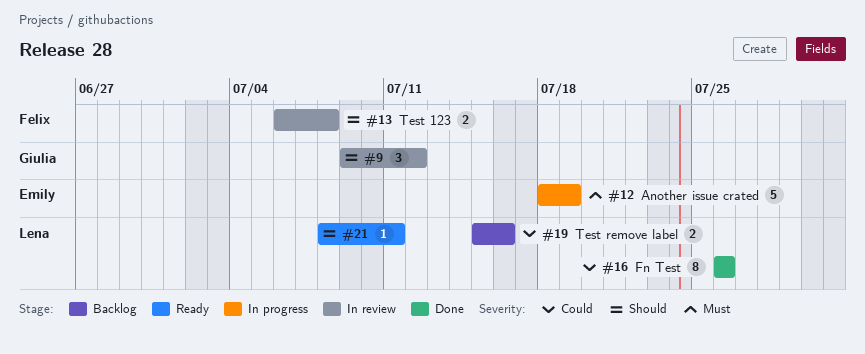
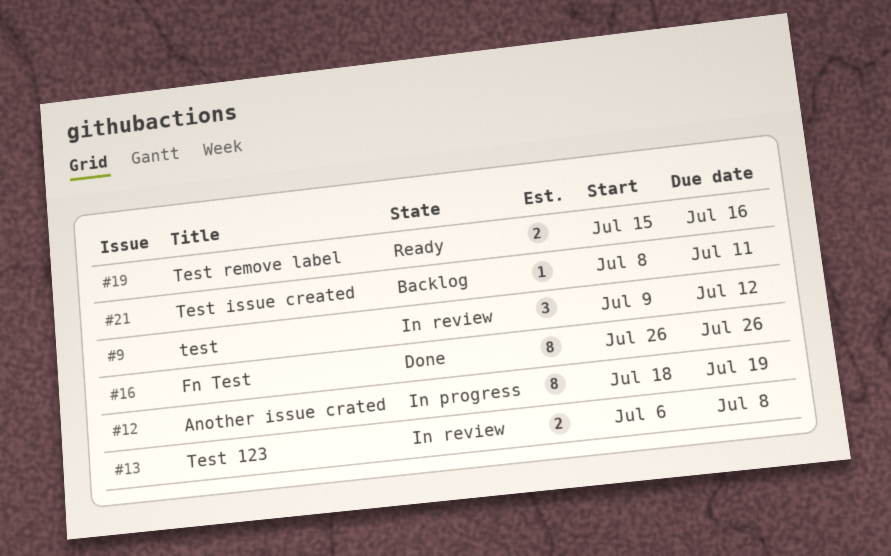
#12, estimate: 5 -> 8
#19, status: Backlog -> Ready
#21, status: Ready -> Backlog

